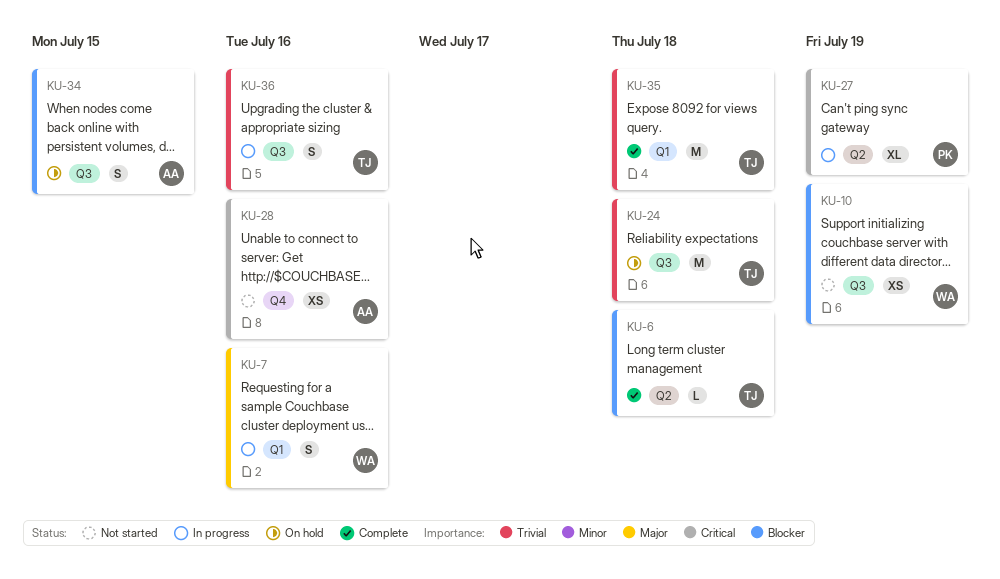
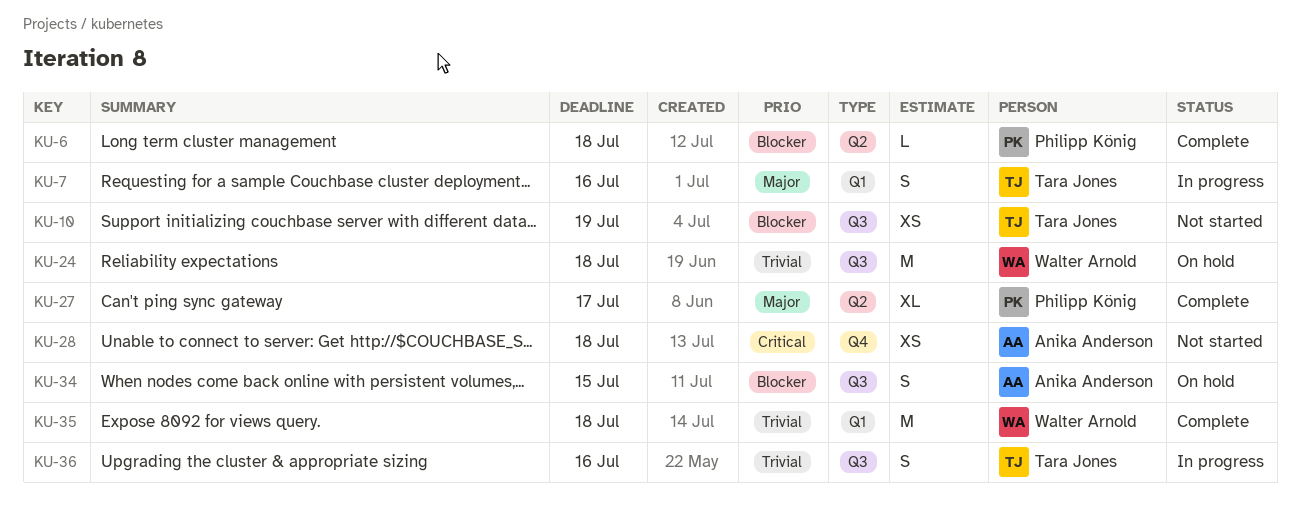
KU-6, owner: Tara Jones -> Philipp König
KU-7, owner: Walter Arnold -> Tara Jones
KU-10, owner: Walter Arnold -> Tara Jones
KU-24, owner: Tara Jones -> Walter Arnold
KU-27, status: In progress -> Complete
KU-27, priority: Critical -> Major
KU-27, due: Jul 19 -> Jul 17
KU-28, due: Jul 16 -> Jul 18
KU-35, owner: Tara Jones -> Walter Arnold

